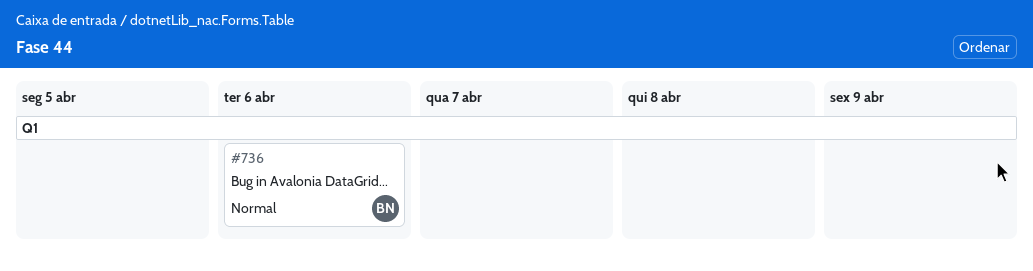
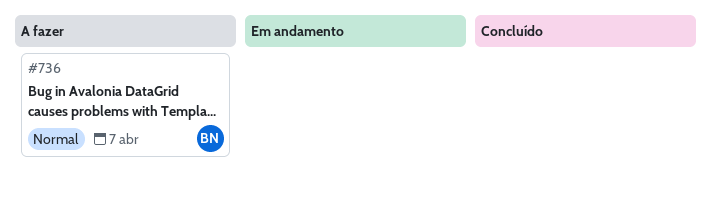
#736, due: Apr 6 -> Apr 7

